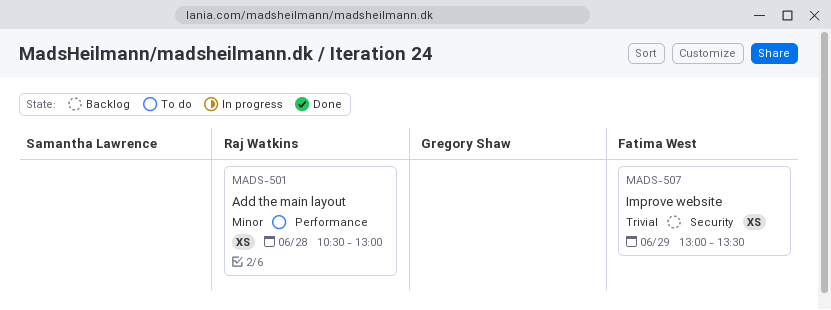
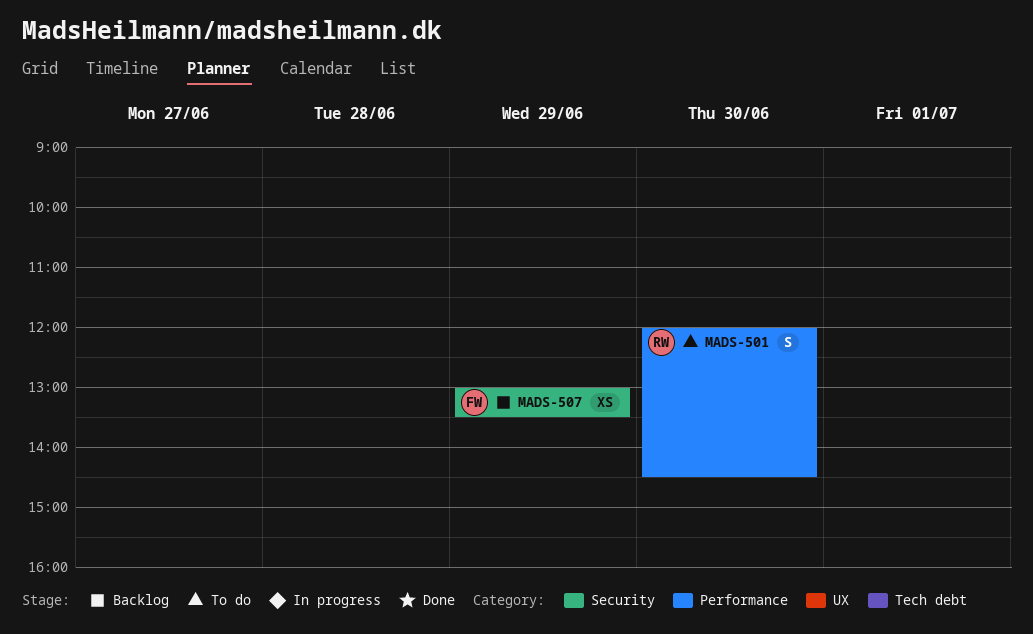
MADS-501, estimate: XS -> S
MADS-501, day: Jun 28 -> Jun 30
MADS-501, begins: 10:30 -> 12:00
MADS-501, ends: 13:00 -> 14:30

